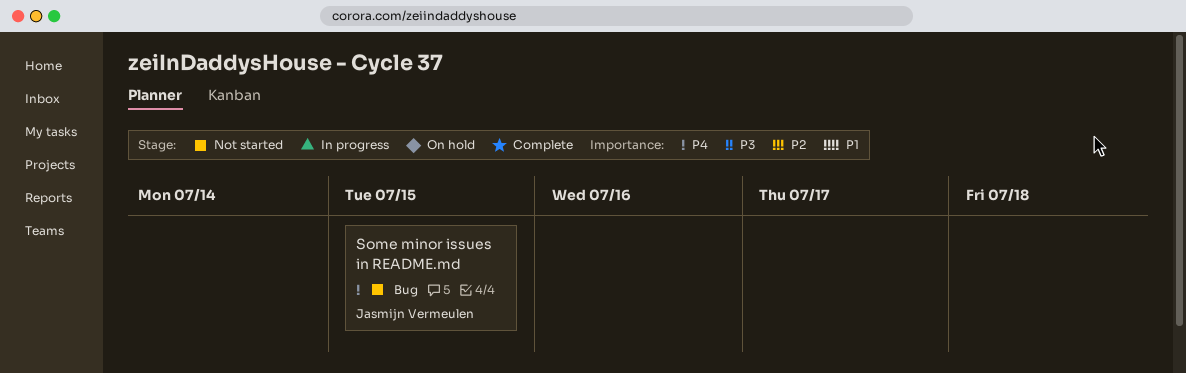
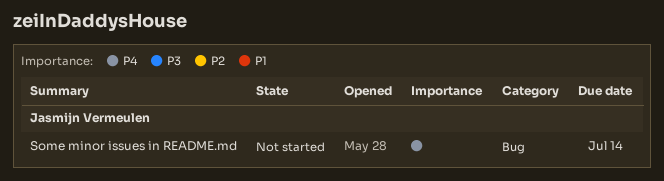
Some minor issues in README.md, due: Jul 15 -> Jul 14

